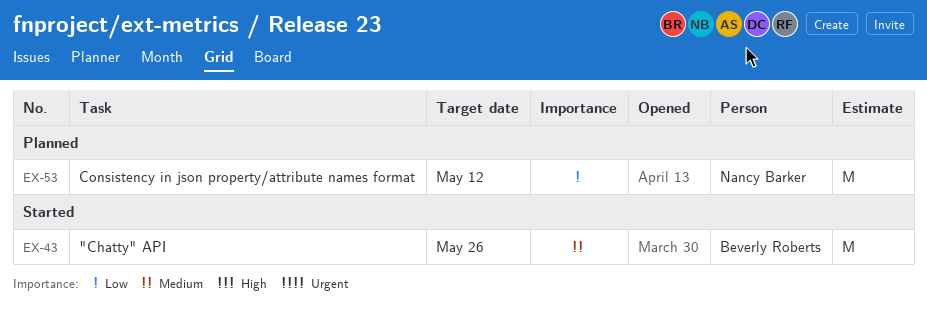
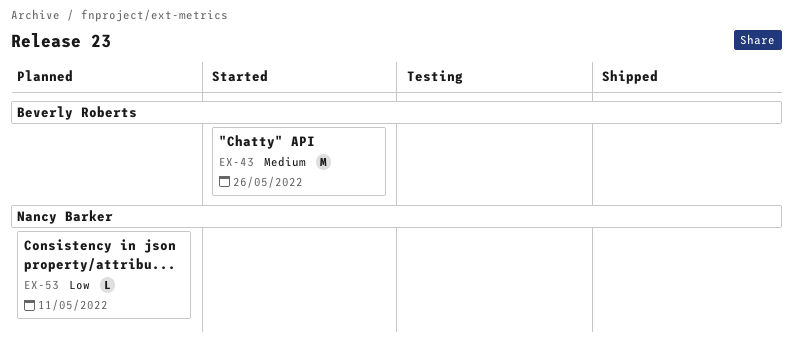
EX-53, estimate: M -> L
EX-53, due: May 12 -> May 11

